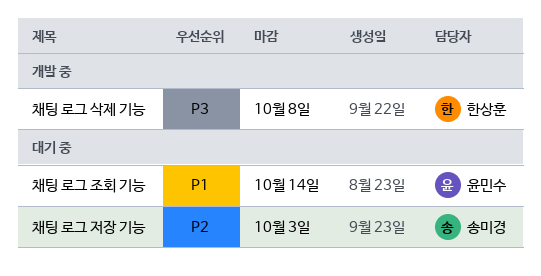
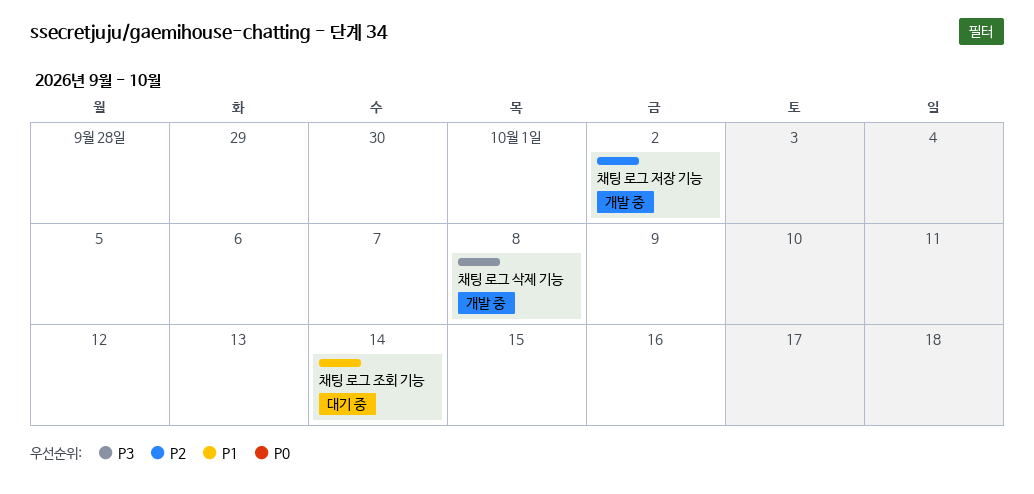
채팅 로그 저장 기능, status: 대기 중 -> 개발 중
채팅 로그 저장 기능, due: Oct 3 -> Oct 2

